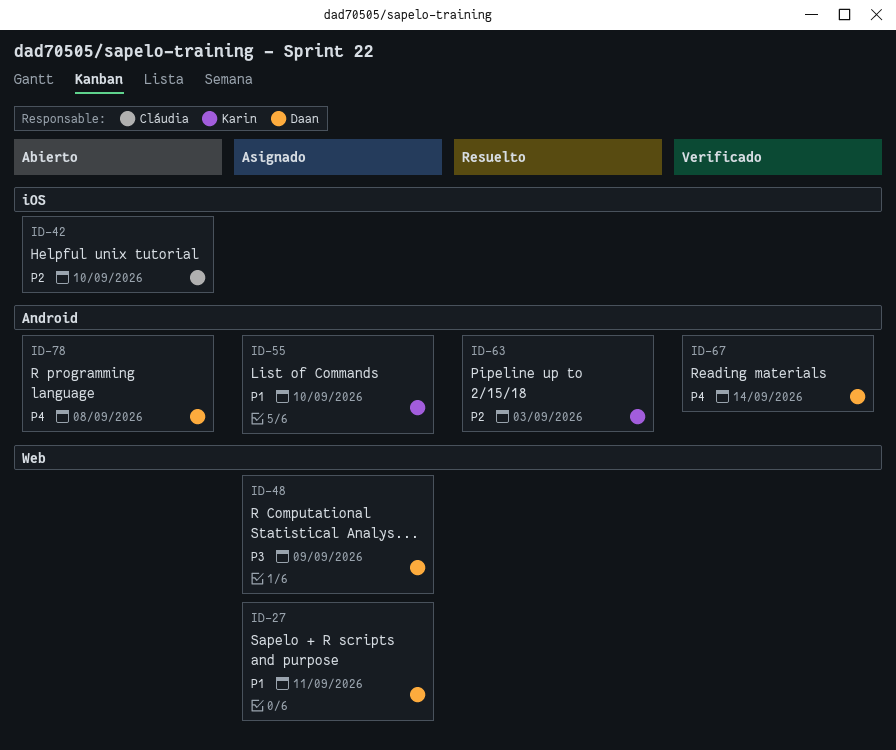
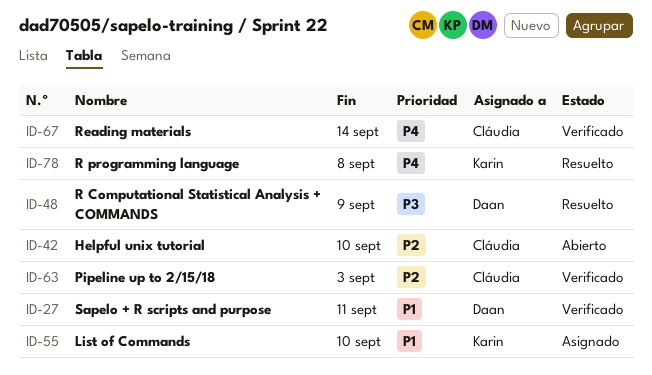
ID-27, status: Asignado -> Verificado
ID-48, status: Asignado -> Resuelto
ID-63, status: Resuelto -> Verificado
ID-63, owner: Karin -> Cláudia
ID-67, owner: Daan -> Cláudia
ID-78, status: Abierto -> Resuelto
ID-78, owner: Daan -> Karin

